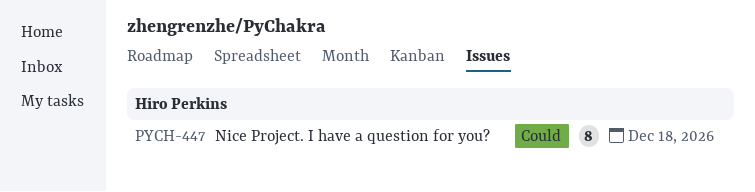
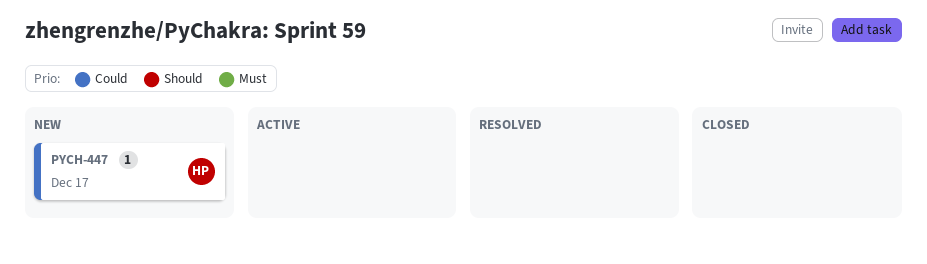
PYCH-447, estimate: 8 -> 1
PYCH-447, due: Dec 18 -> Dec 17

